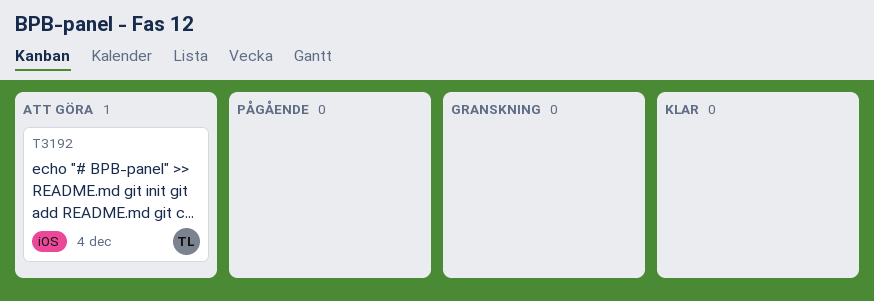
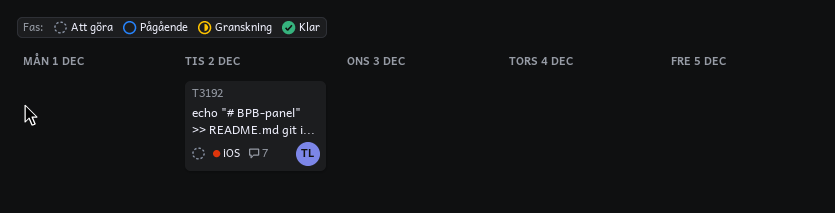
T3192, due: Dec 4 -> Dec 2

